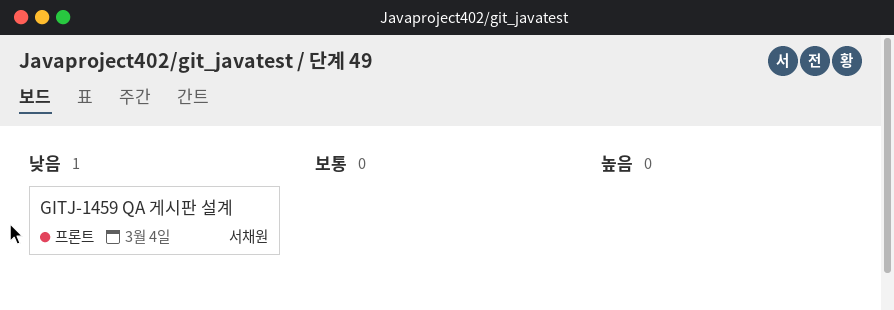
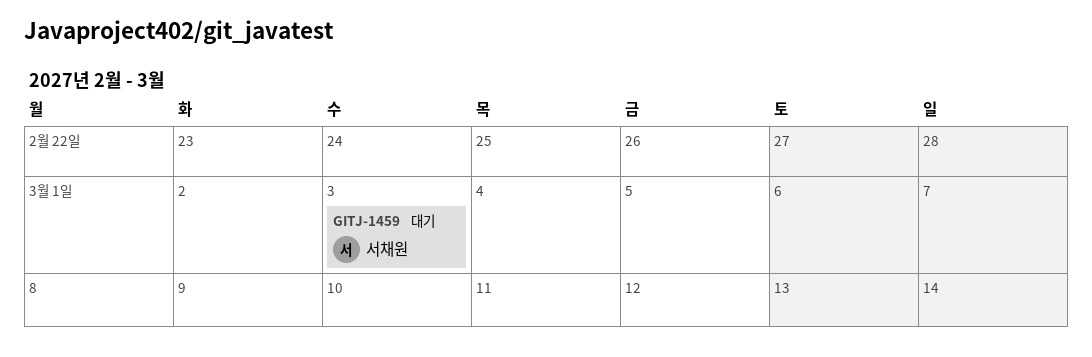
GITJ-1459, due: Mar 4 -> Mar 3

